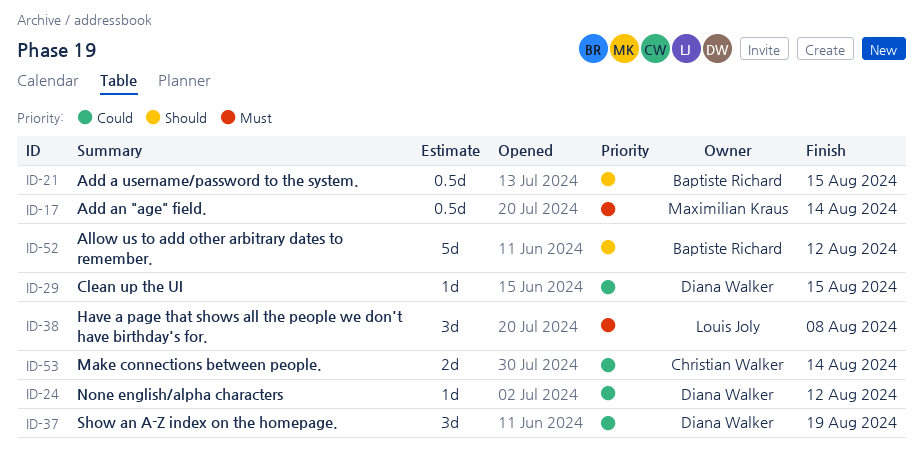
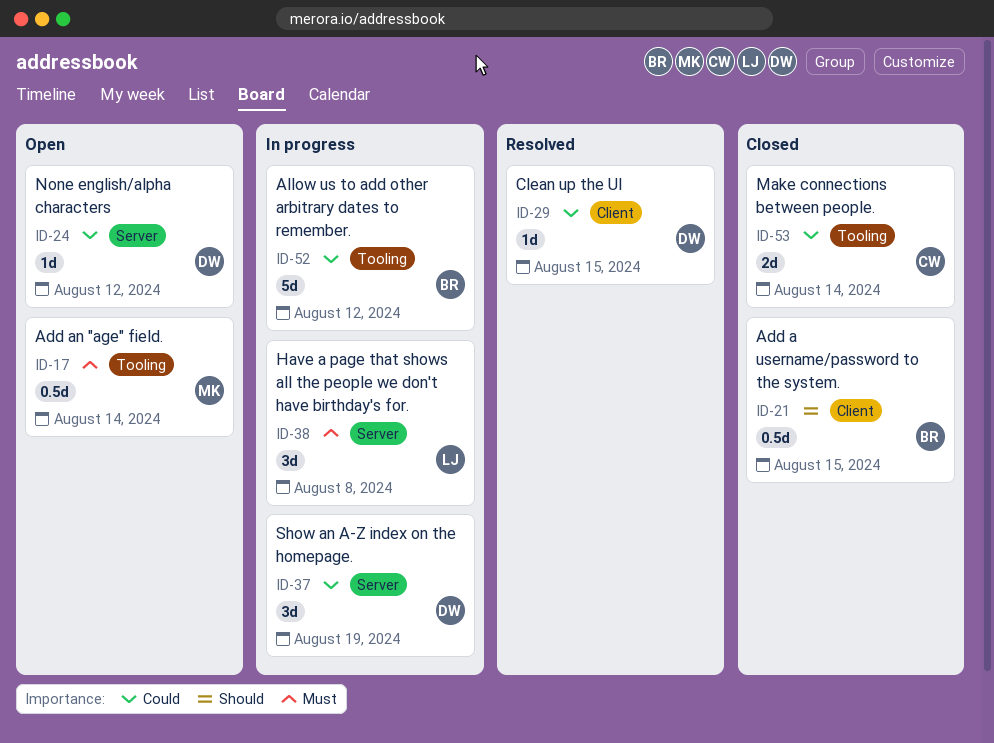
ID-52, priority: Should -> Could

